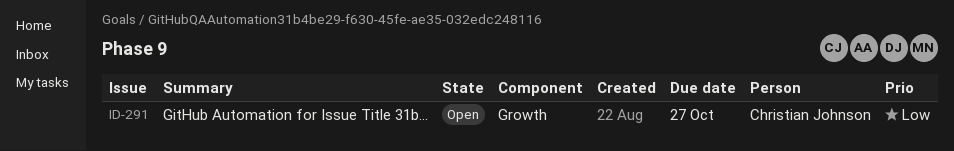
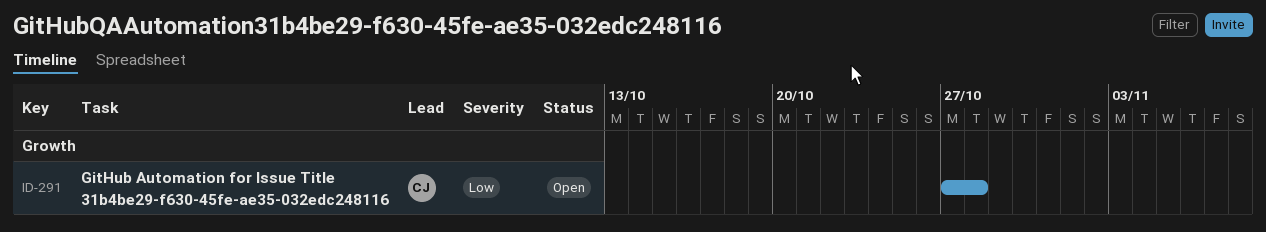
ID-291, due: Oct 27 -> Oct 28

